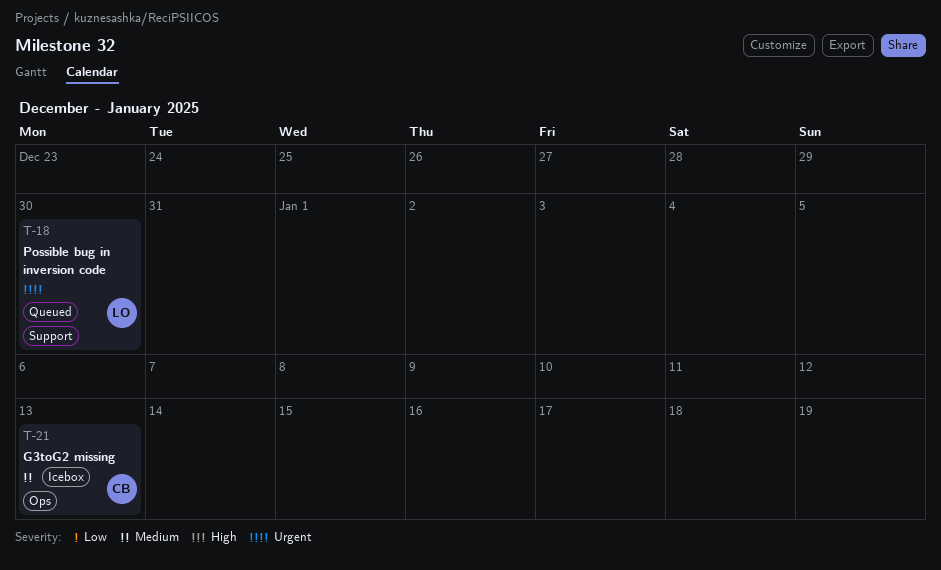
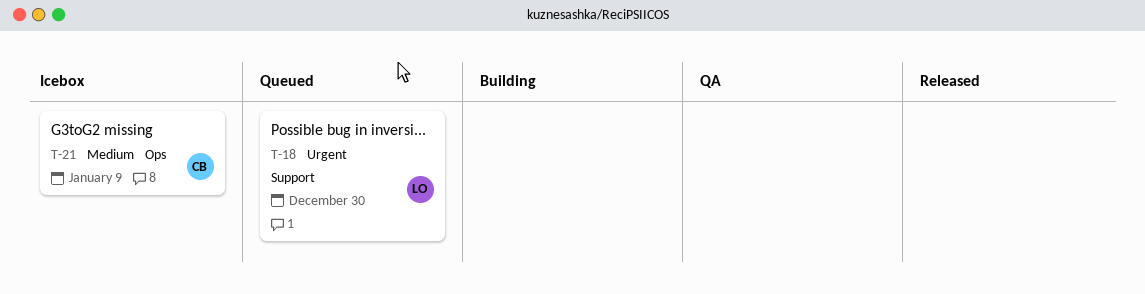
T-21, due: Jan 13 -> Jan 9

